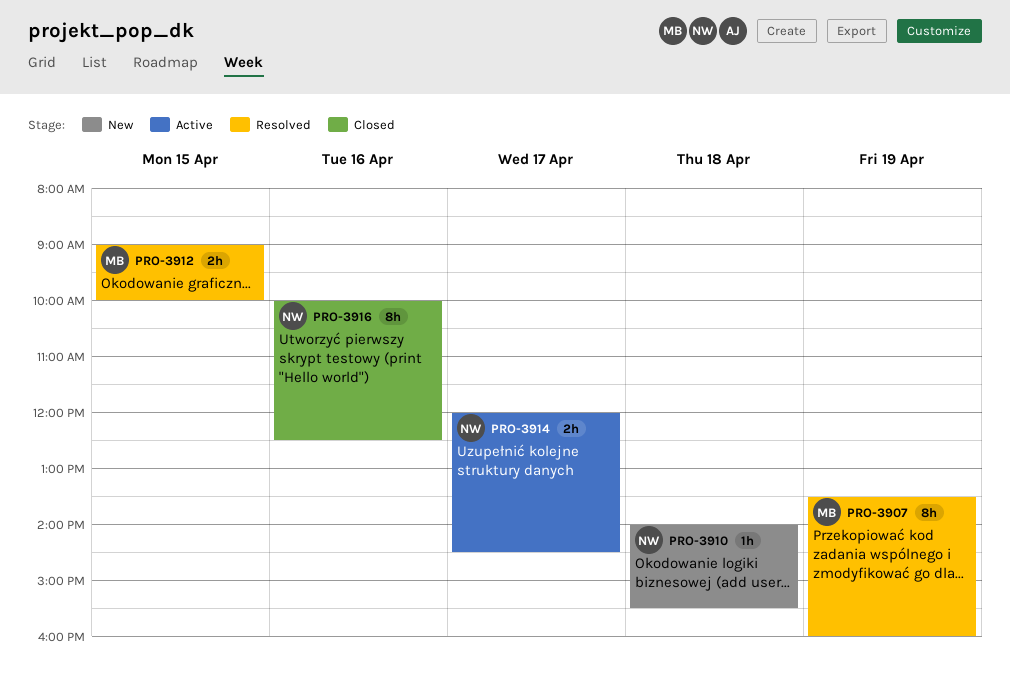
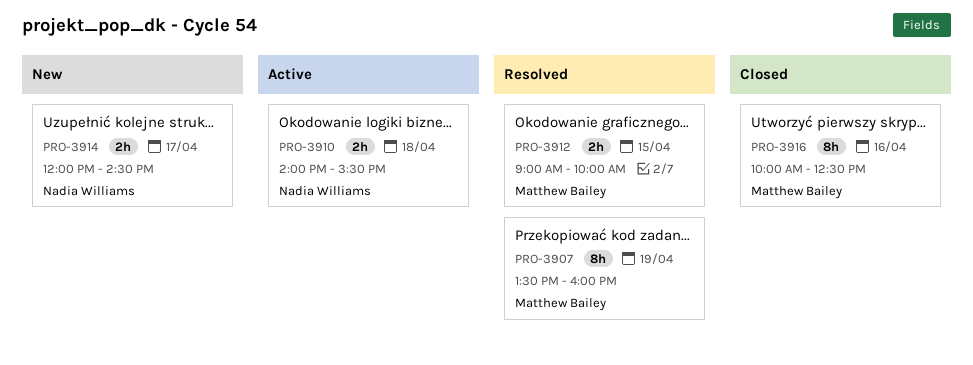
PRO-3910, status: New -> Active
PRO-3910, estimate: 1h -> 2h
PRO-3914, status: Active -> New
PRO-3916, owner: Nadia Williams -> Matthew Bailey

